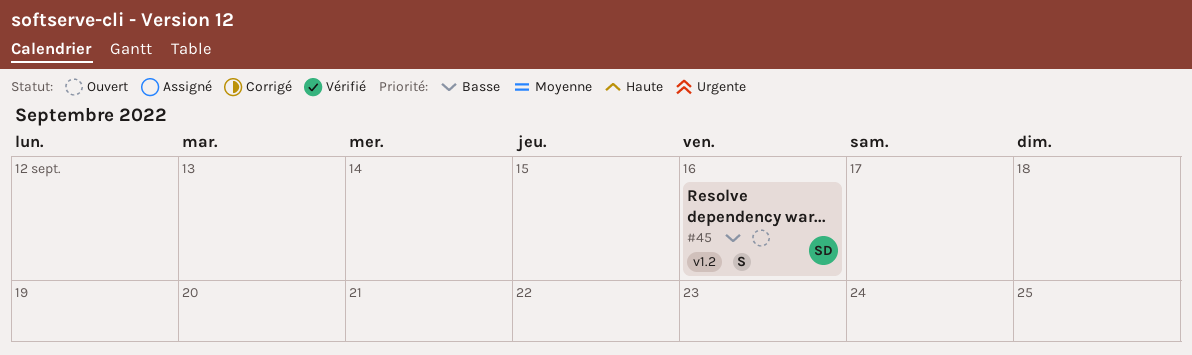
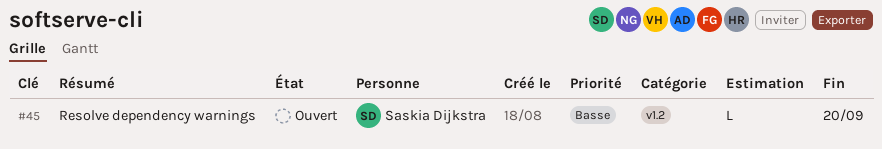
#45, estimate: S -> L
#45, due: Sep 16 -> Sep 20

